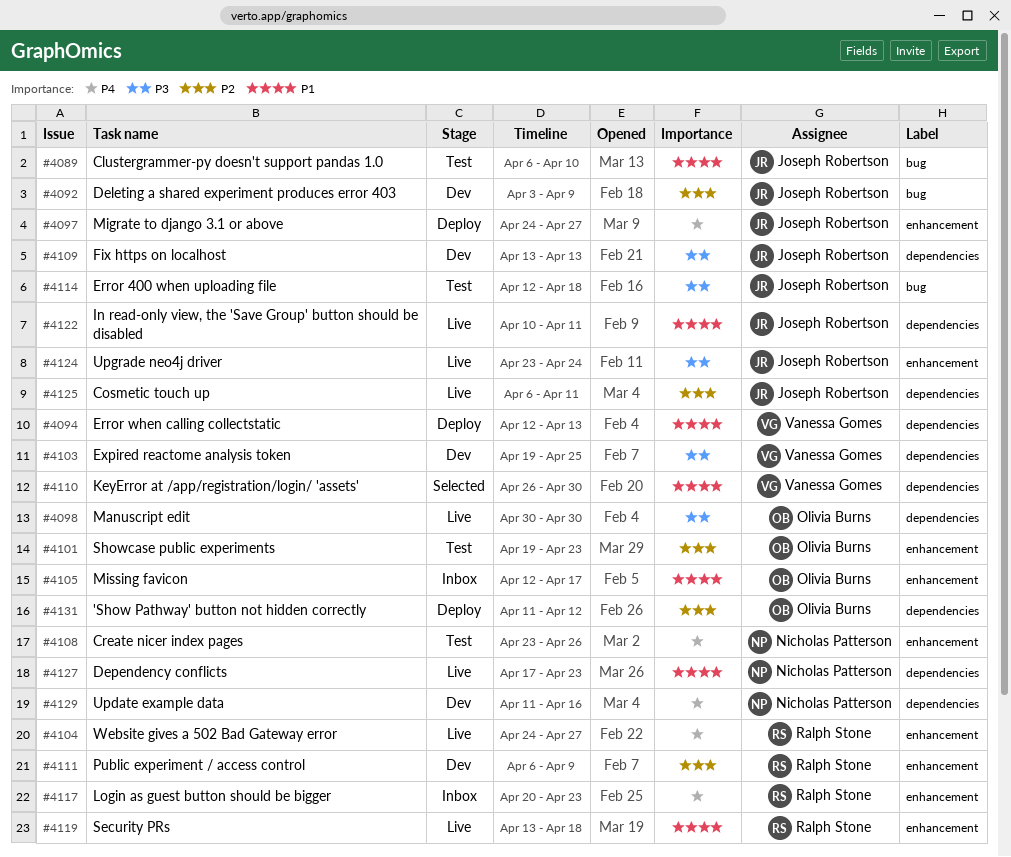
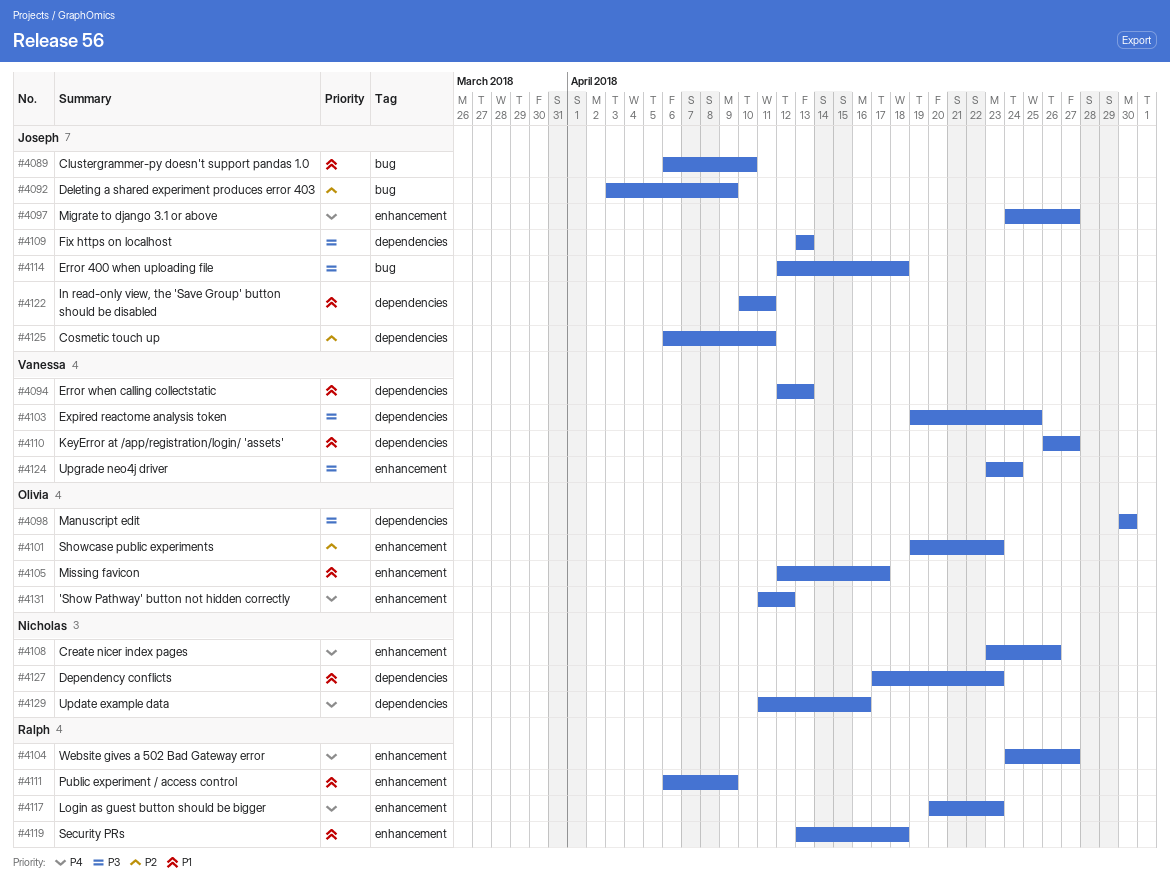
#4110, due: Apr 30 -> Apr 27
#4111, priority: P2 -> P1
#4124, owner: Joseph Robertson -> Vanessa Gomes
#4131, priority: P2 -> P4
#4131, label: dependencies -> enhancement

